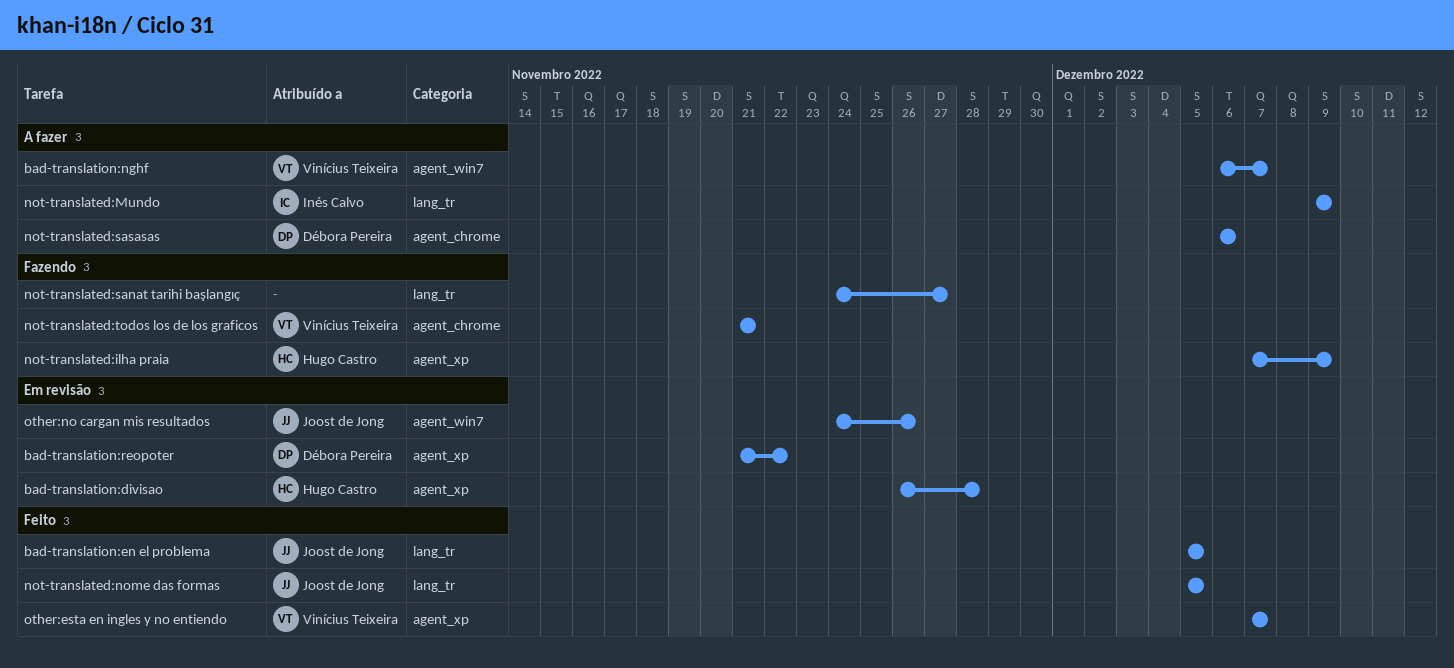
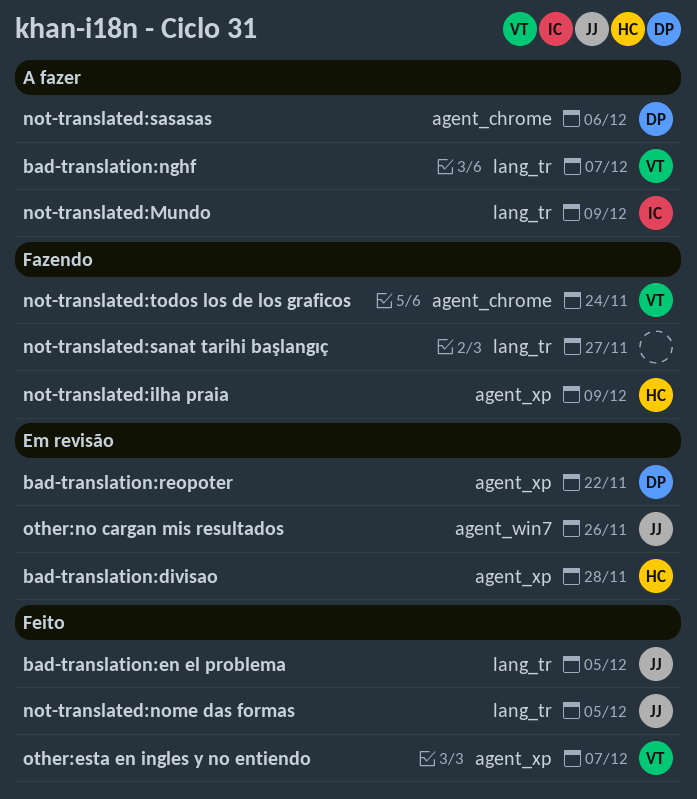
bad-translation:nghf, label: agent_win7 -> lang_tr
not-translated:todos los de los graficos, due: Nov 21 -> Nov 24

